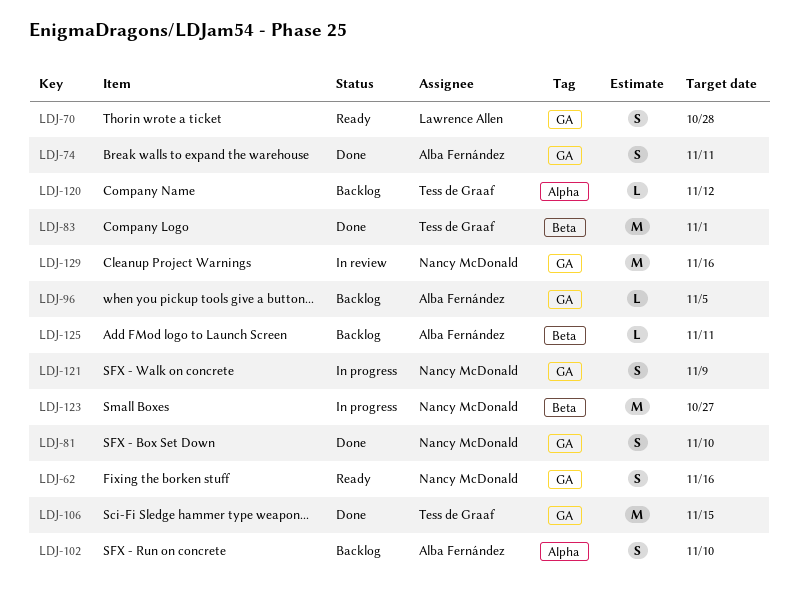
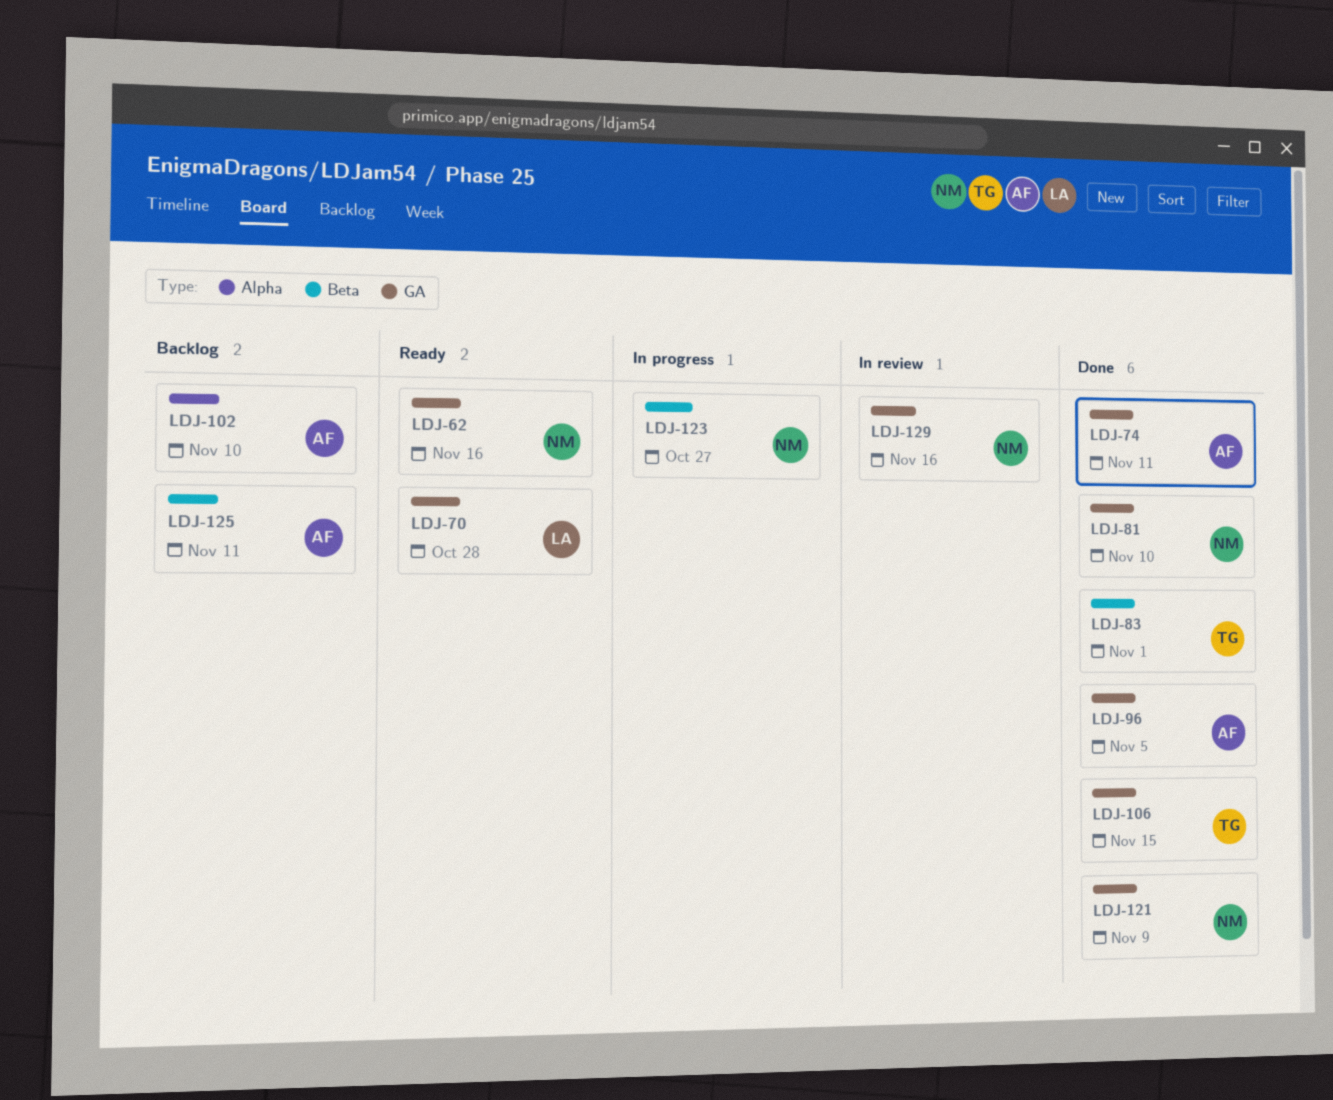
LDJ-96, status: Backlog -> Done
LDJ-120: present -> none
LDJ-121, status: In progress -> Done

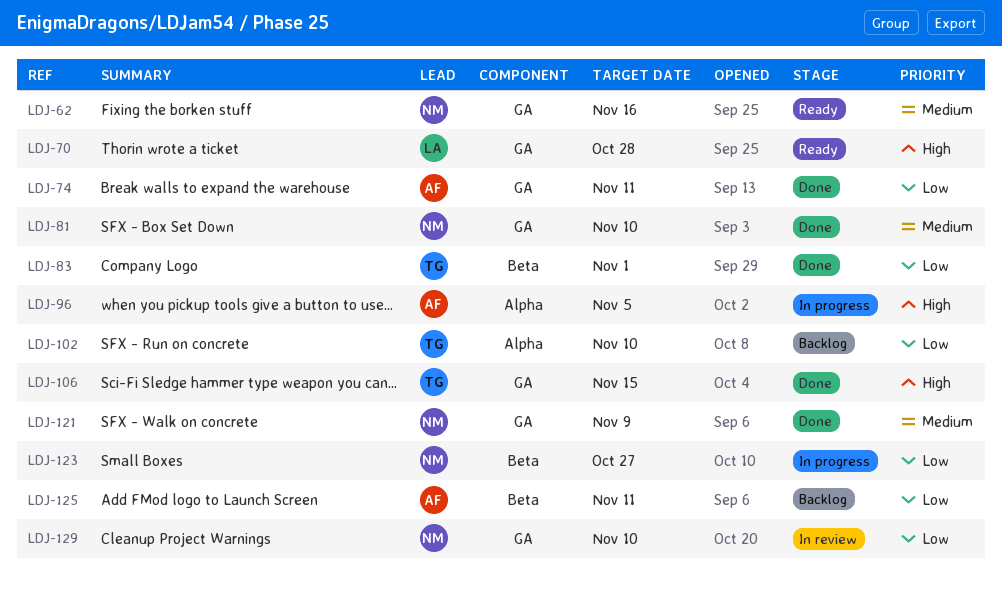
LDJ-96, status: Done -> In progress
LDJ-96, label: GA -> Alpha
LDJ-102, owner: AF -> TG
LDJ-129, due: Nov 16 -> Nov 10

